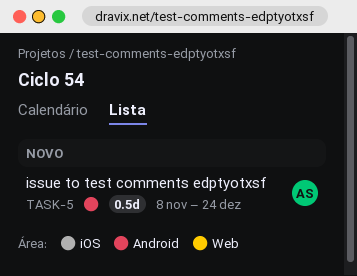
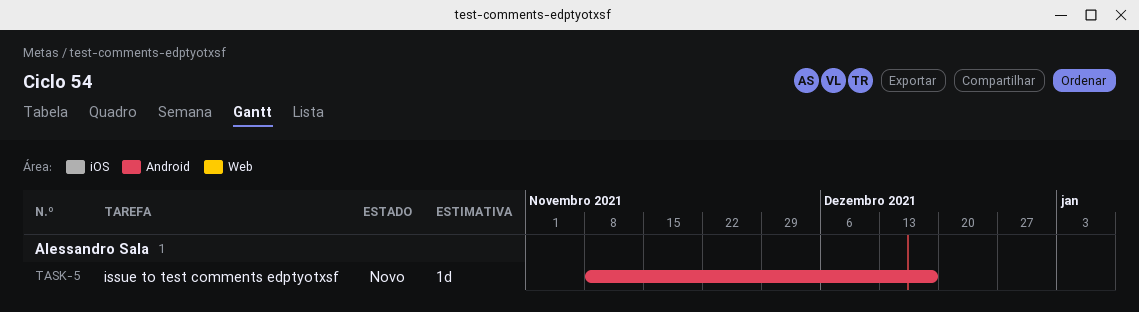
TASK-5, estimate: 0.5d -> 1d
TASK-5, due: Dec 24 -> Dec 17

